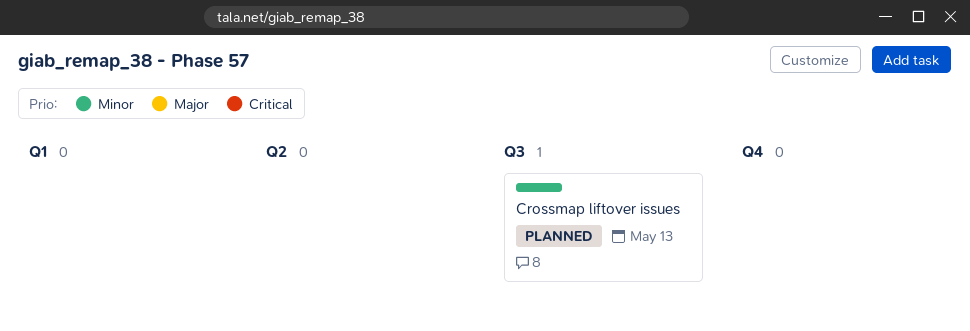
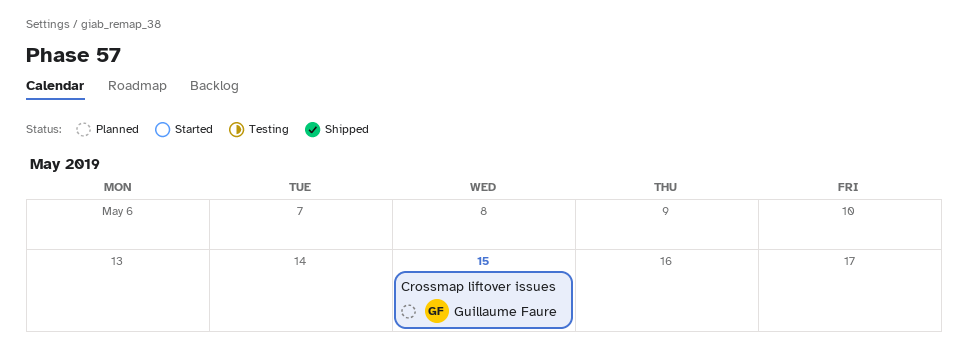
Crossmap liftover issues, due: May 13 -> May 15

